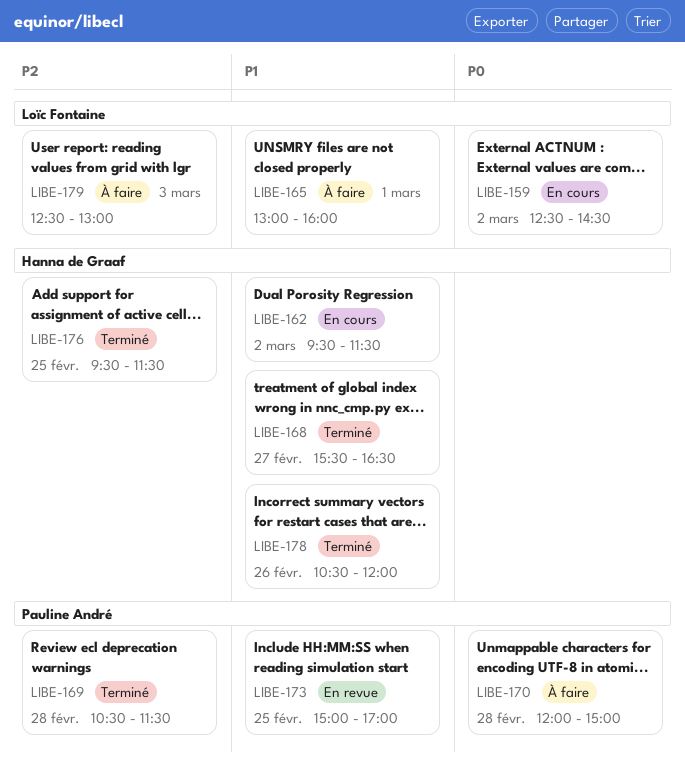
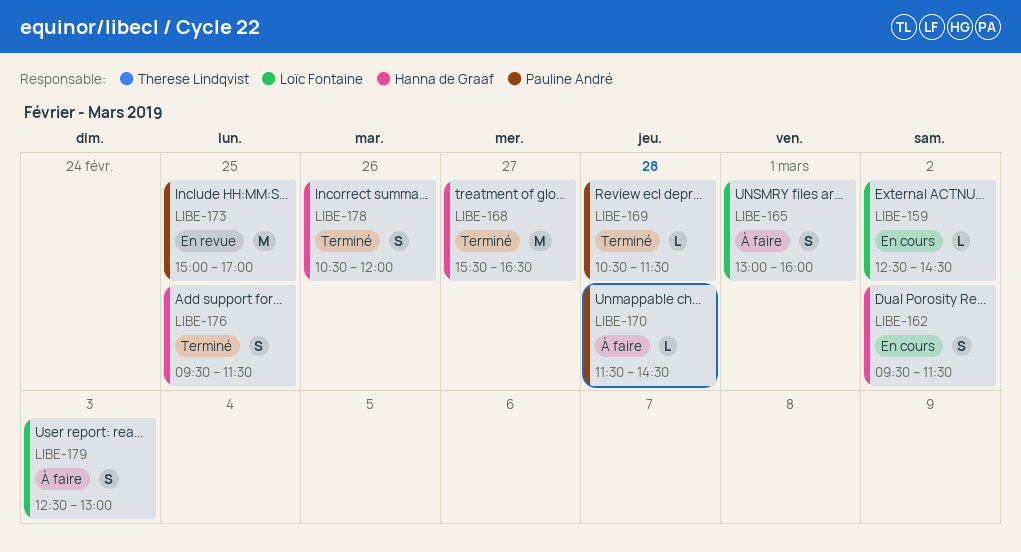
LIBE-170, begins: 12:00 -> 11:30
LIBE-170, ends: 15:00 -> 14:30

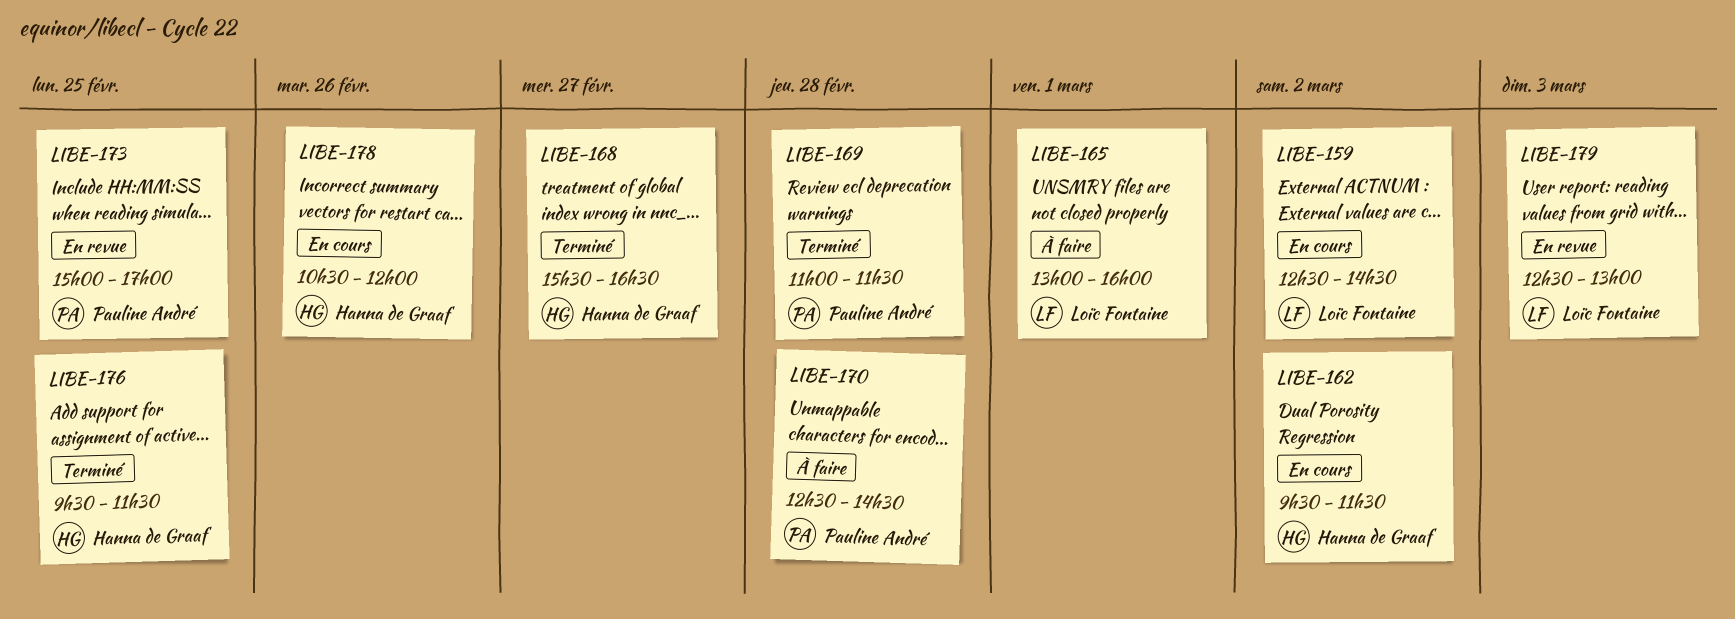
LIBE-169, begins: 10:30 -> 11:00
LIBE-170, begins: 11:30 -> 12:30
LIBE-178, status: Terminé -> En cours
LIBE-179, status: À faire -> En revue

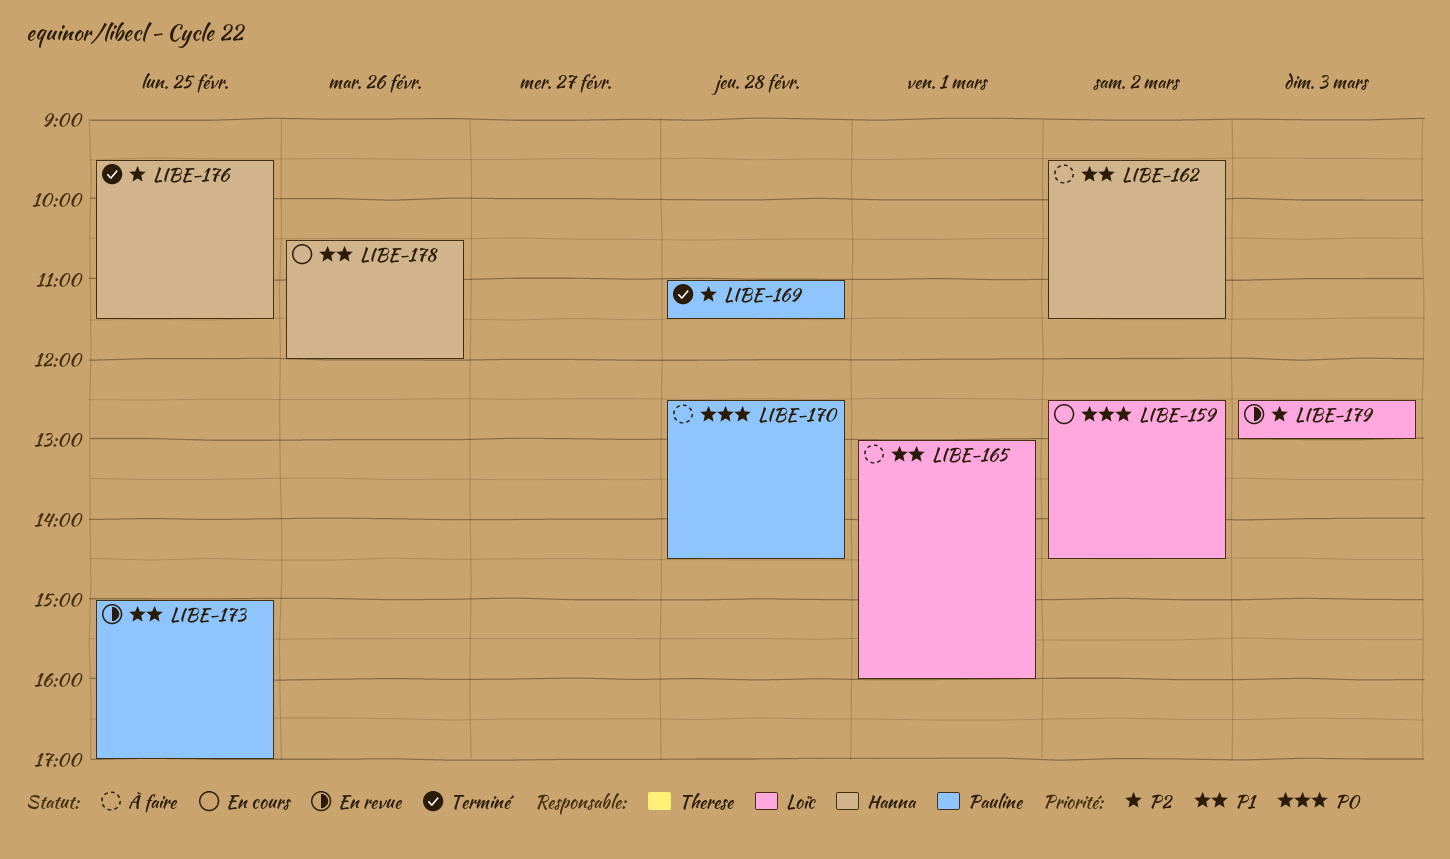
LIBE-162, status: En cours -> À faire
LIBE-168: present -> none

